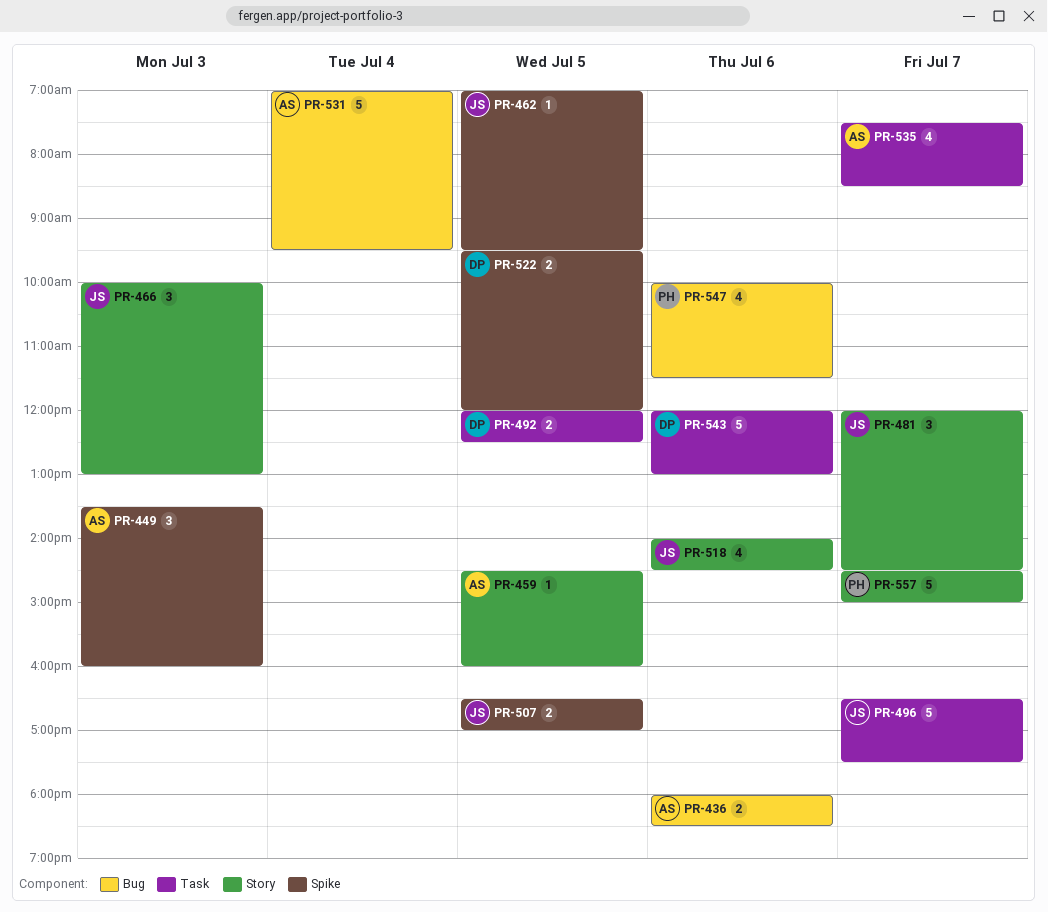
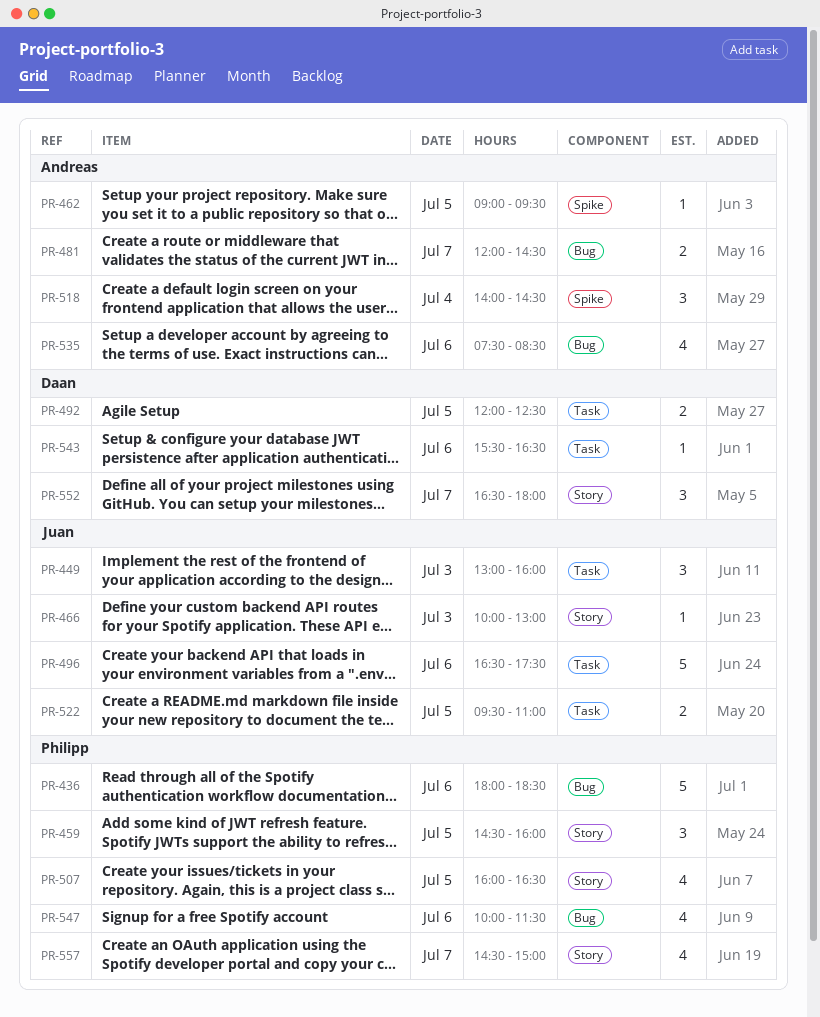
PR-436, owner: Andreas -> Philipp
PR-436, estimate: 2 -> 5
PR-449, owner: Andreas -> Juan
PR-449, label: Spike -> Task
PR-449, begins: 13:30 -> 13:00
PR-459, owner: Andreas -> Philipp
PR-459, estimate: 1 -> 3
PR-462, owner: Juan -> Andreas
PR-462, begins: 07:00 -> 09:00
PR-466, estimate: 3 -> 1
PR-481, owner: Juan -> Andreas
PR-481, label: Story -> Bug
PR-481, estimate: 3 -> 2
PR-496, day: Jul 7 -> Jul 6
PR-507, owner: Juan -> Philipp
PR-507, label: Spike -> Story
PR-507, estimate: 2 -> 4
PR-507, begins: 16:30 -> 16:00
PR-507, ends: 17:00 -> 16:30
PR-518, owner: Juan -> Andreas
PR-518, label: Story -> Spike
PR-518, estimate: 4 -> 3
PR-518, day: Jul 6 -> Jul 4
PR-522, owner: Daan -> Juan
PR-522, label: Spike -> Task
PR-522, ends: 12:00 -> 11:00
PR-531: present -> none
PR-535, label: Task -> Bug
PR-535, day: Jul 7 -> Jul 6
PR-543, estimate: 5 -> 1
PR-543, begins: 12:00 -> 15:30
PR-543, ends: 13:00 -> 16:30
PR-552: none -> present
PR-557, estimate: 5 -> 4

